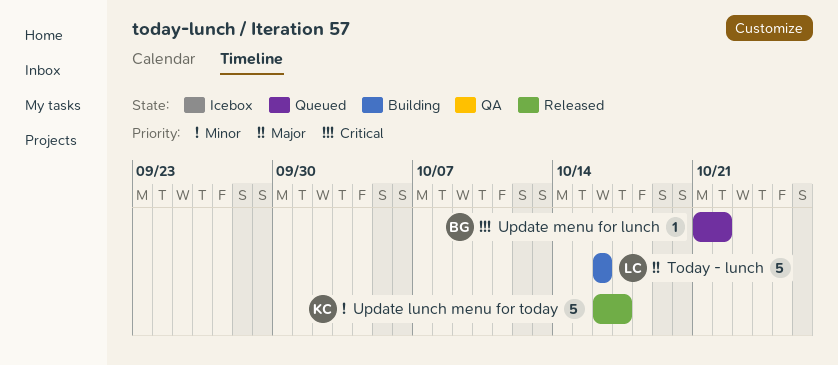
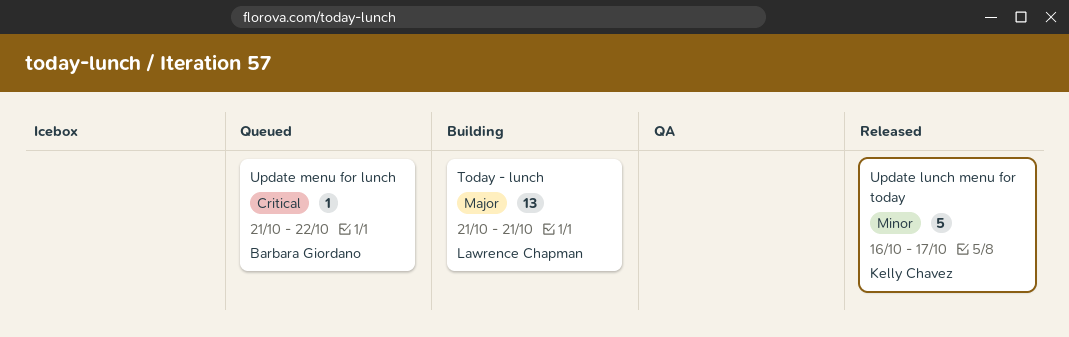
Today - lunch, estimate: 5 -> 13
Today - lunch, start: Oct 16 -> Oct 21
Today - lunch, due: Oct 16 -> Oct 21

